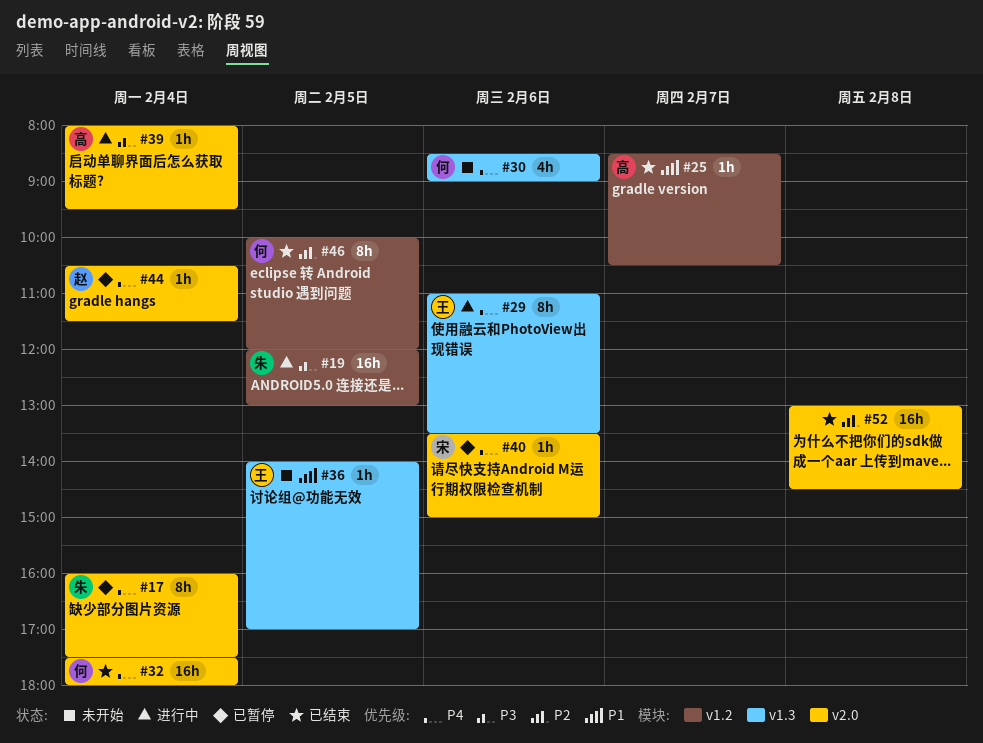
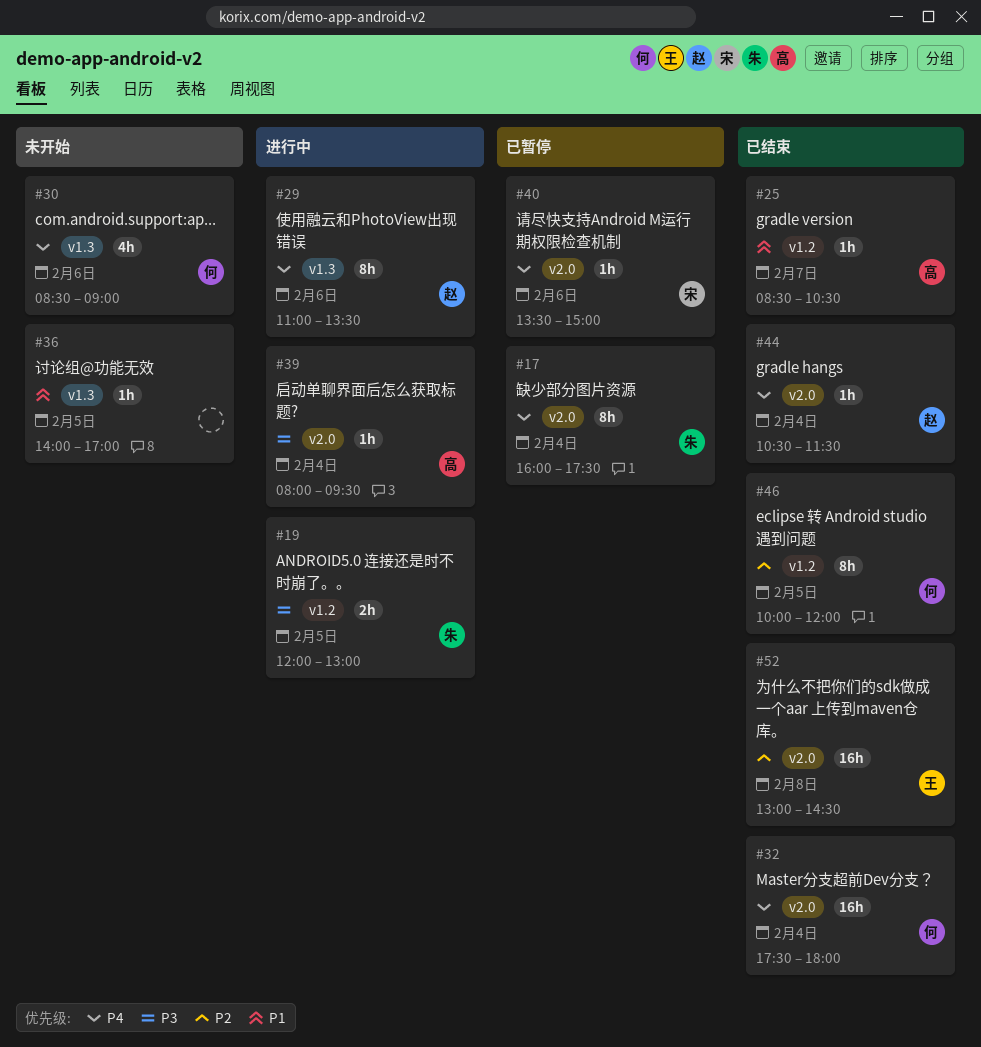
#19, estimate: 16h -> 2h
#29, owner: 王 -> 赵
#36, owner: 王 -> none
#44, status: 已暂停 -> 已结束
#52, owner: none -> 王

